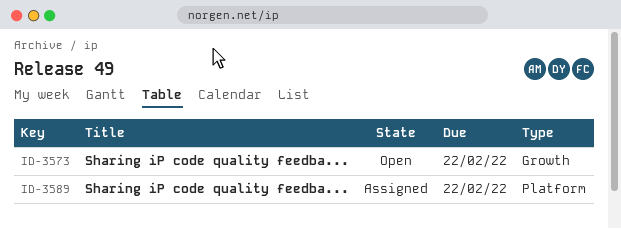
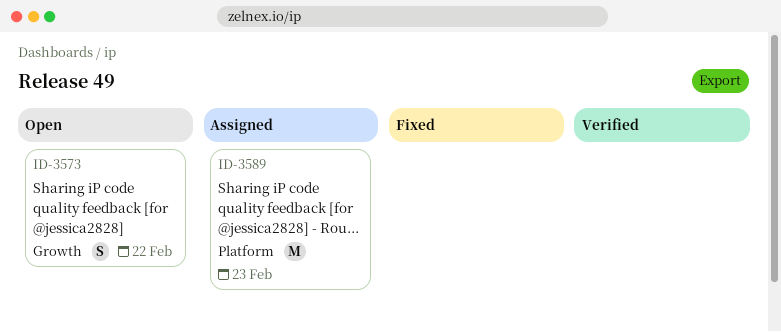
ID-3589, due: Feb 22 -> Feb 23

